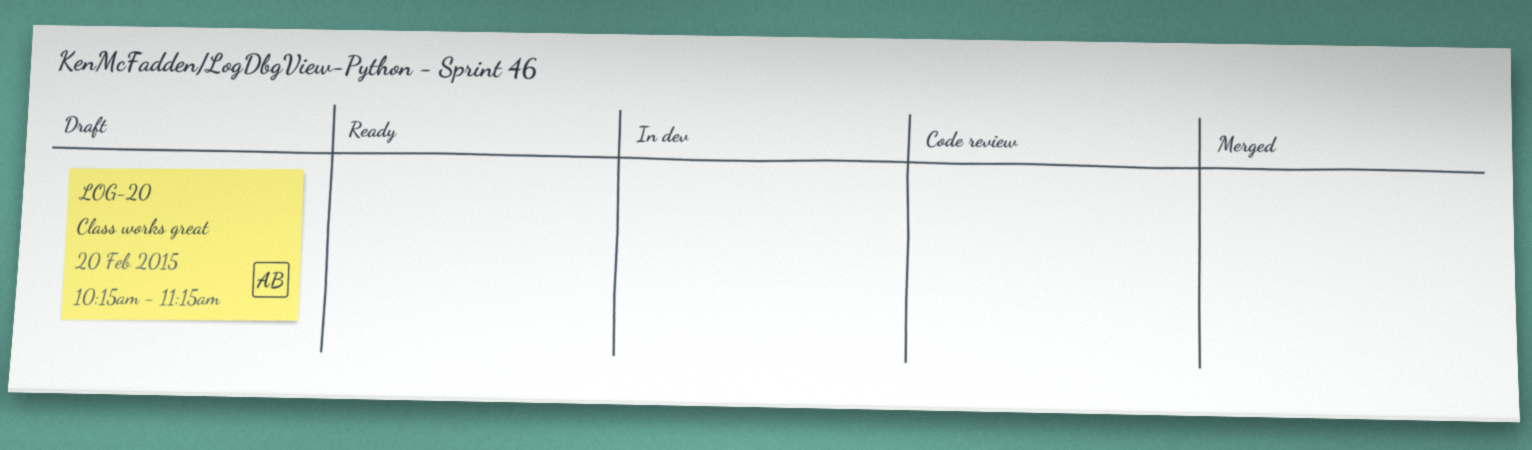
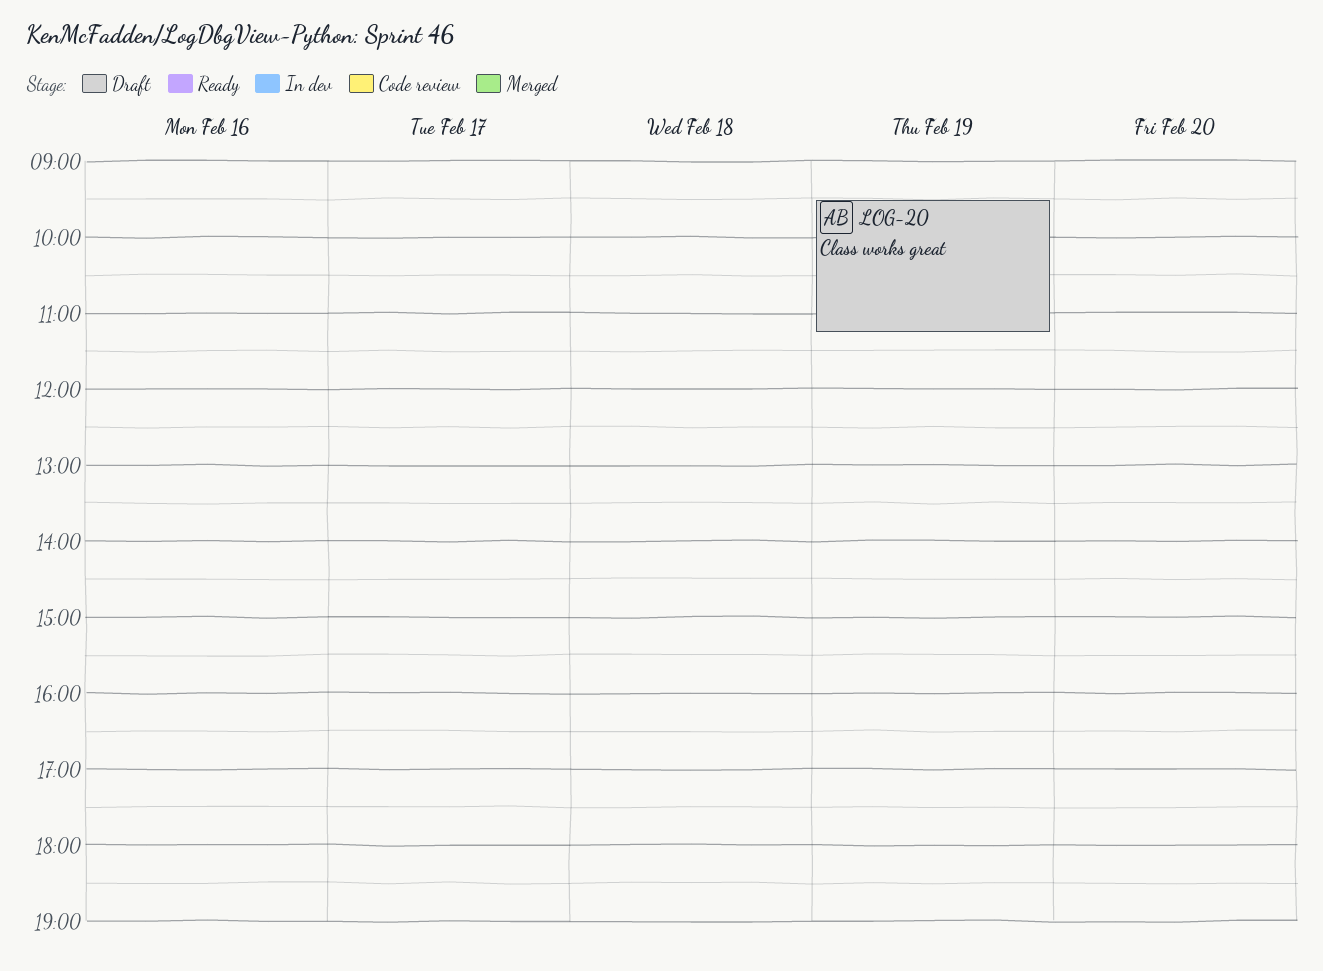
LOG-20, day: Feb 20 -> Feb 19
LOG-20, begins: 10:15 -> 09:30

